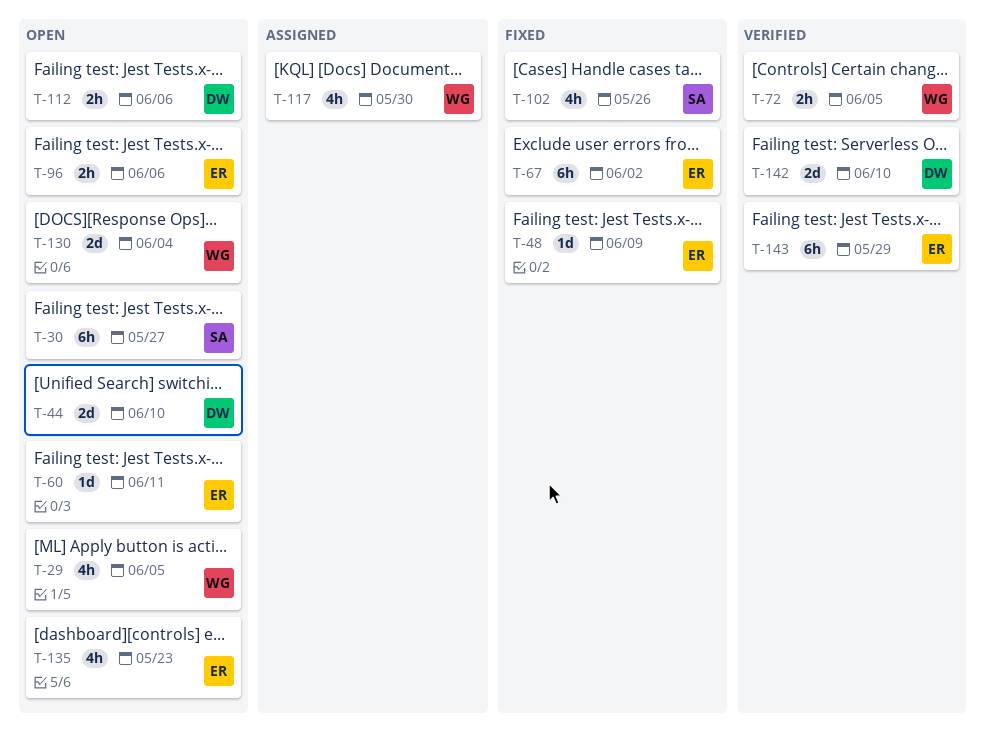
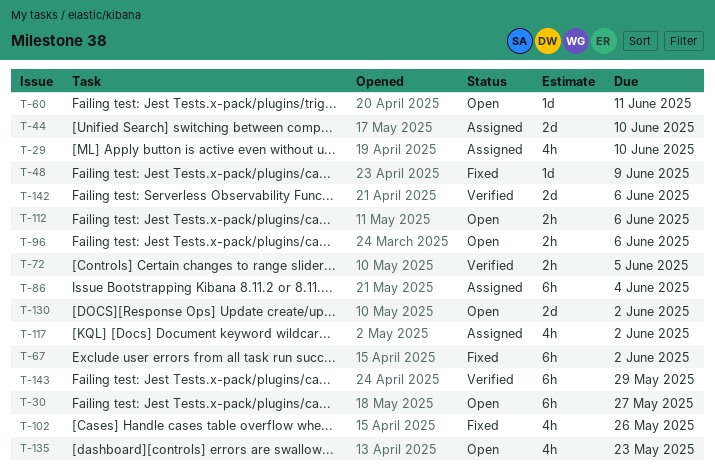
T-29, status: Open -> Assigned
T-29, due: Jun 5 -> Jun 10
T-44, status: Open -> Assigned
T-86: none -> present
T-117, due: May 30 -> Jun 2
T-130, due: Jun 4 -> Jun 2
T-142, due: Jun 10 -> Jun 6

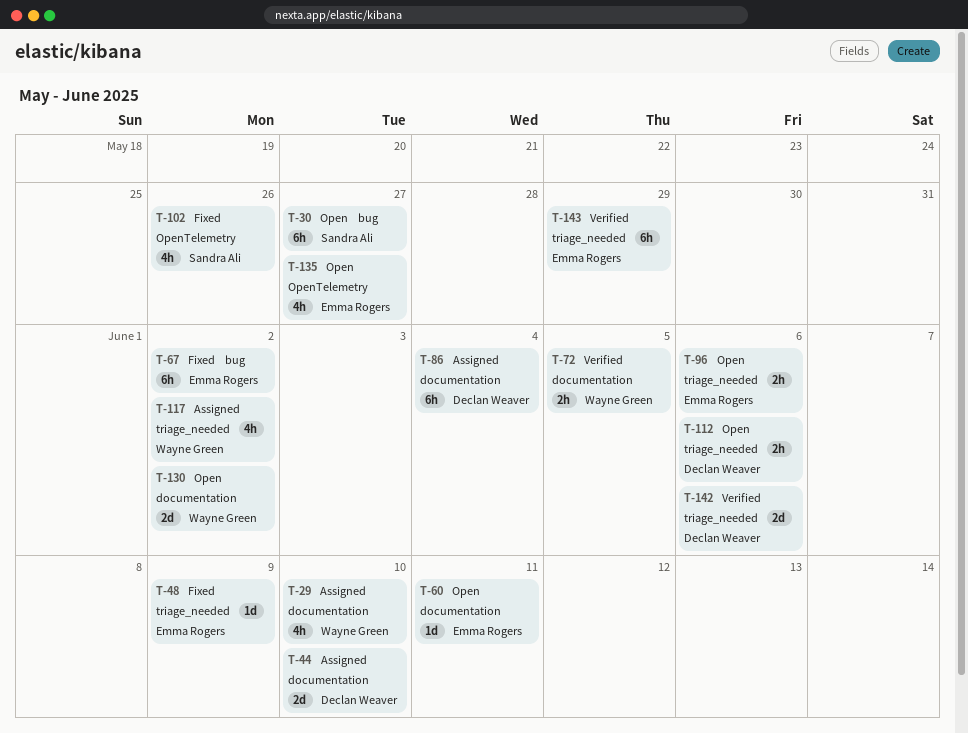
T-135, due: May 23 -> May 27

